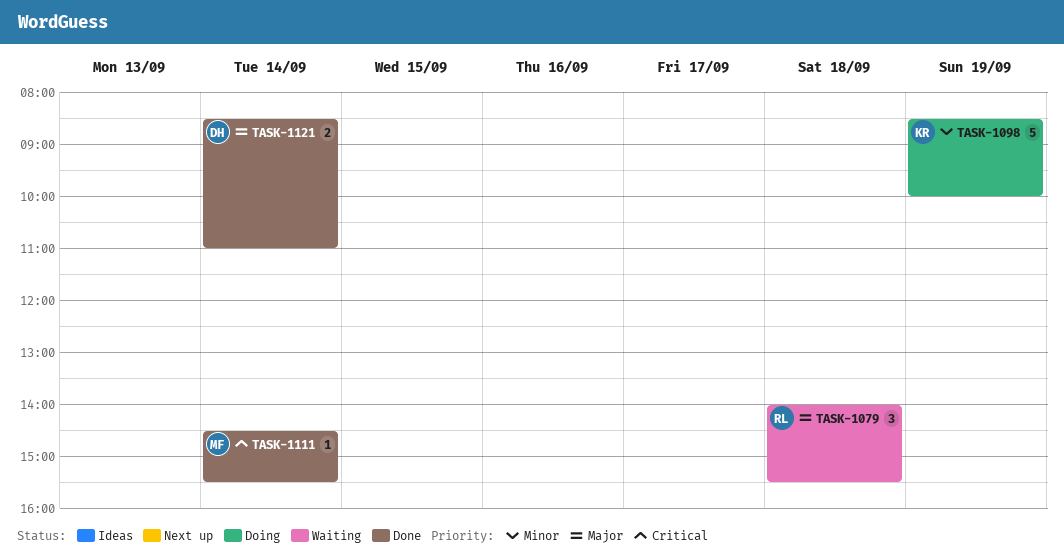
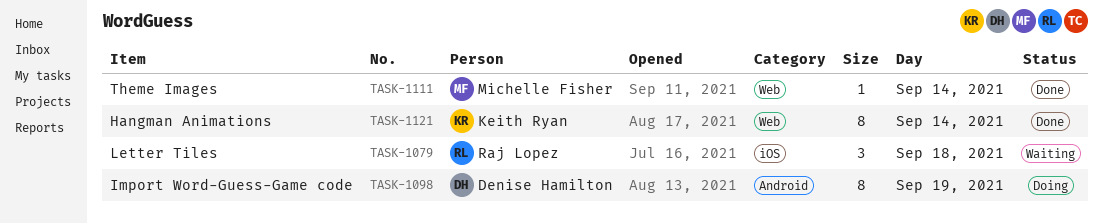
TASK-1098, owner: Keith Ryan -> Denise Hamilton
TASK-1098, estimate: 5 -> 8
TASK-1121, owner: Denise Hamilton -> Keith Ryan
TASK-1121, estimate: 2 -> 8

